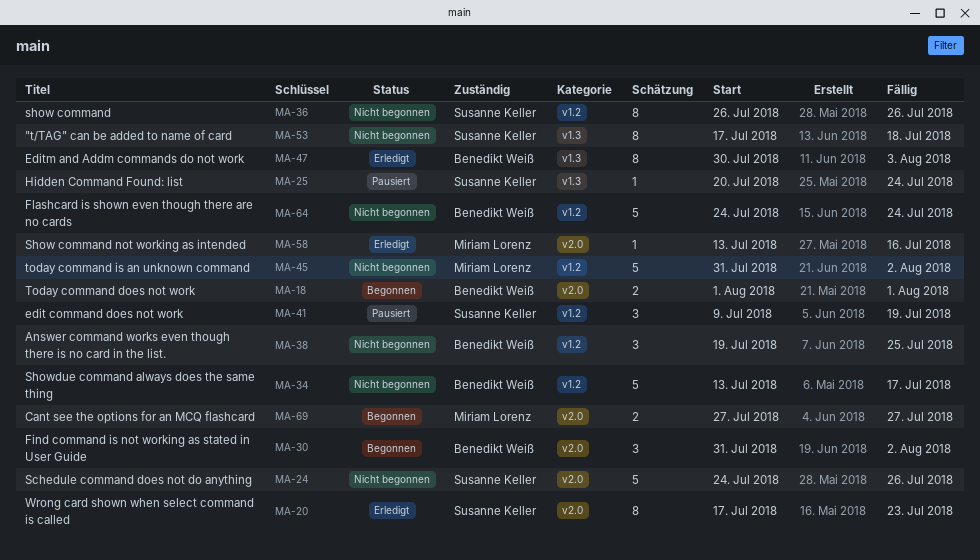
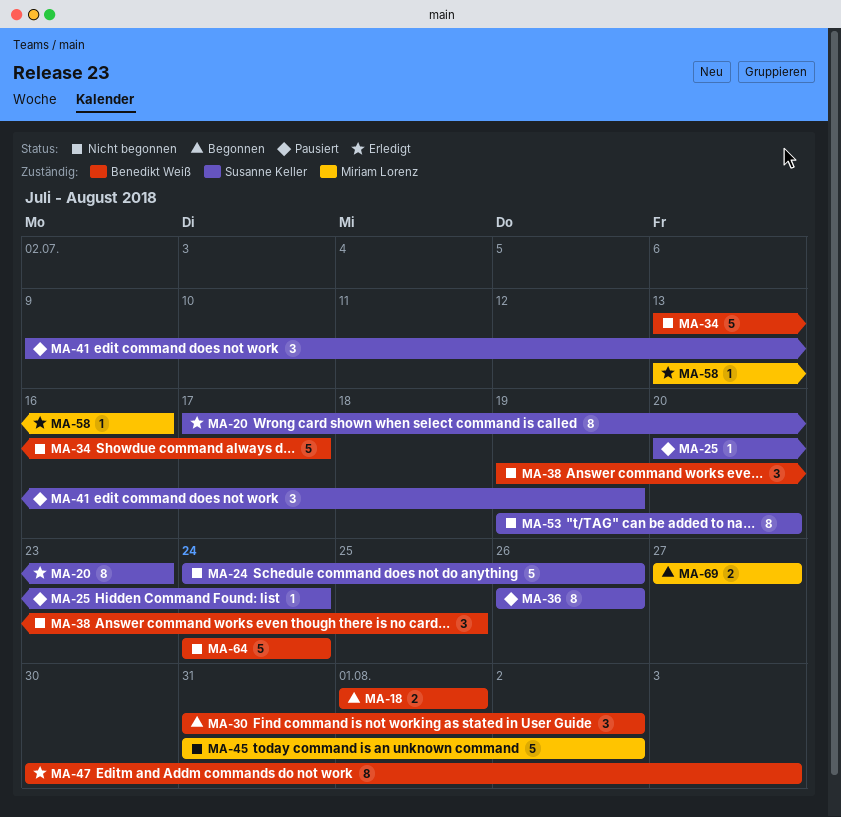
MA-36, status: Nicht begonnen -> Pausiert
MA-53, start: Jul 17 -> Jul 19
MA-53, due: Jul 18 -> Jul 20

